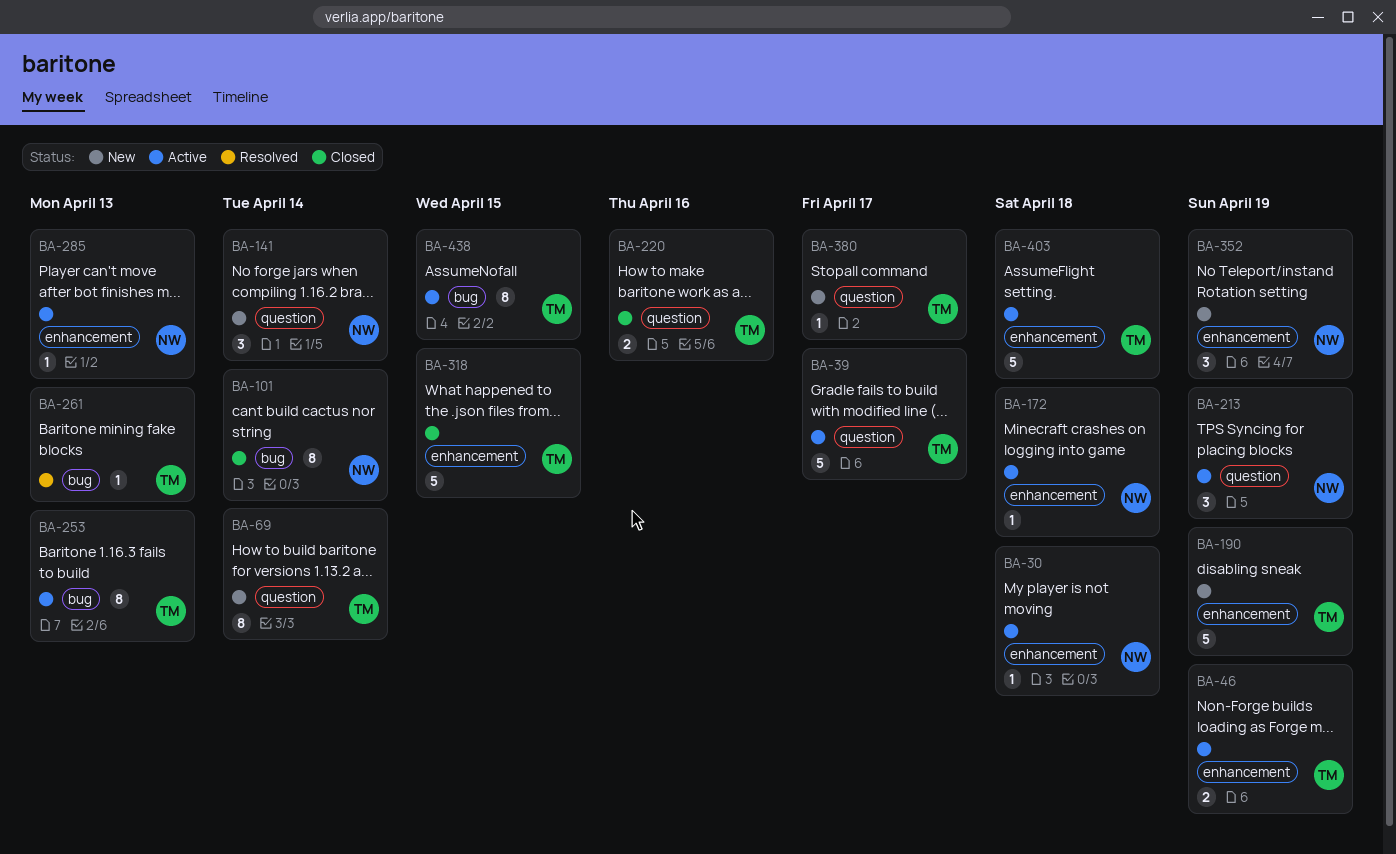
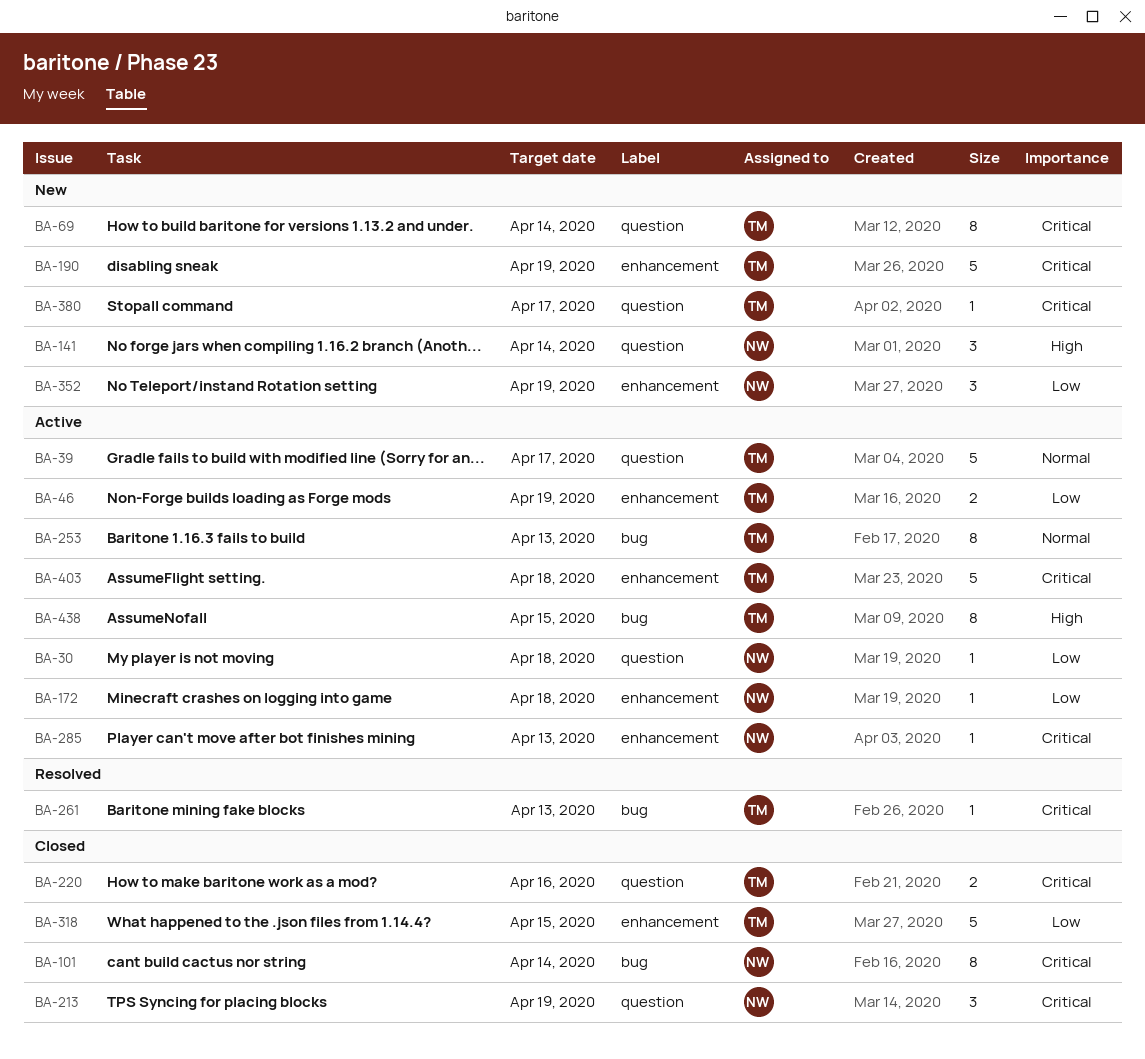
BA-30, label: enhancement -> question
BA-213, status: Active -> Closed

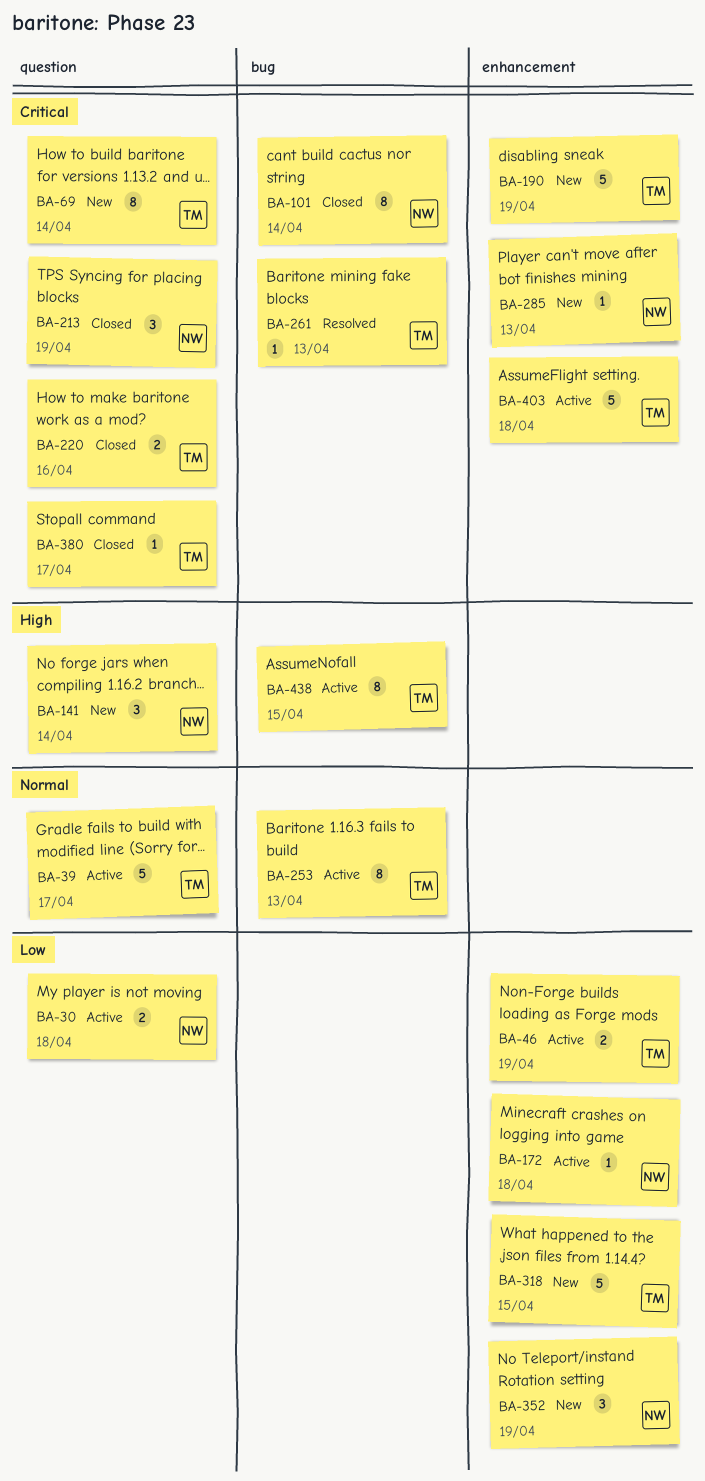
BA-30, estimate: 1 -> 2
BA-285, status: Active -> New
BA-318, status: Closed -> New
BA-380, status: New -> Closed

